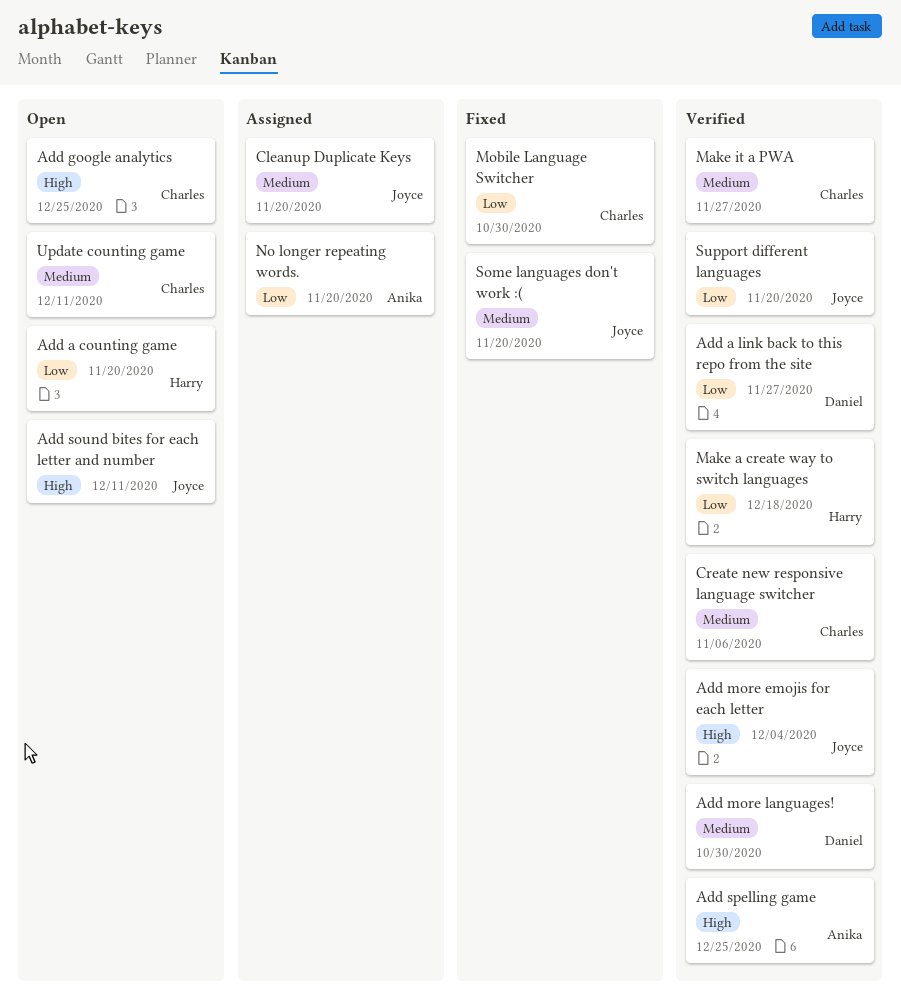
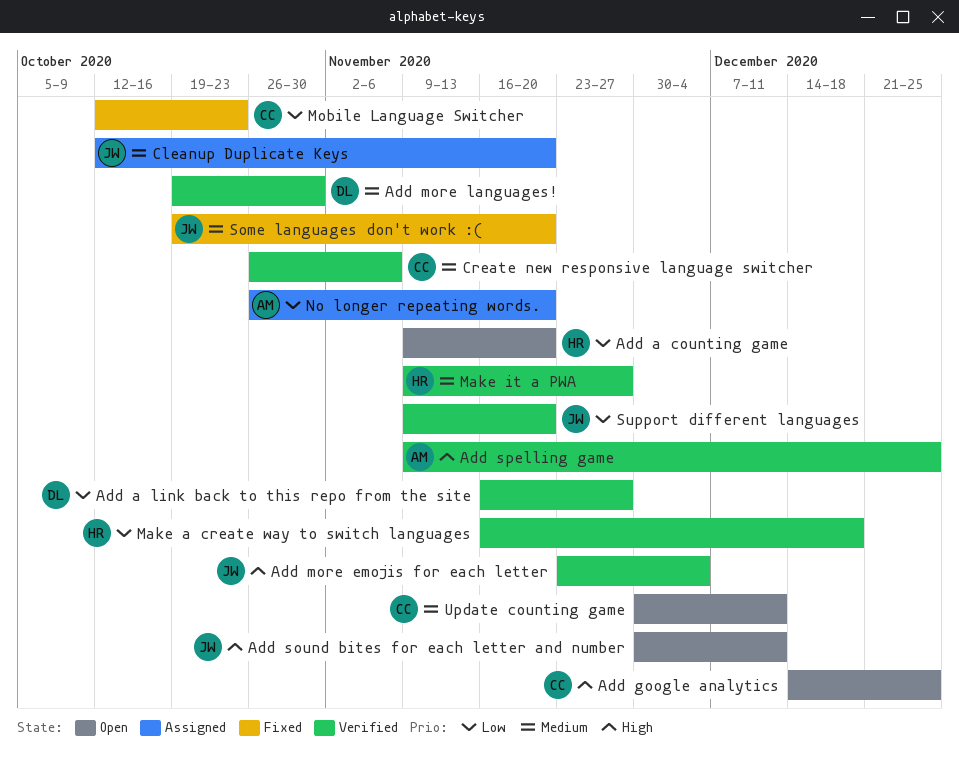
Make it a PWA, owner: Charles -> Harry
Mobile Language Switcher, due: Oct 30 -> Oct 23

